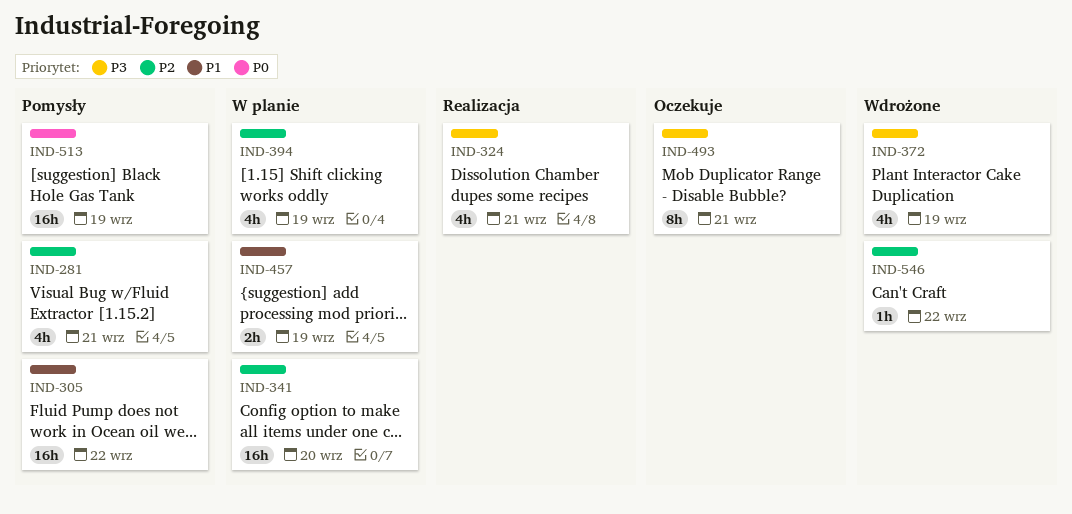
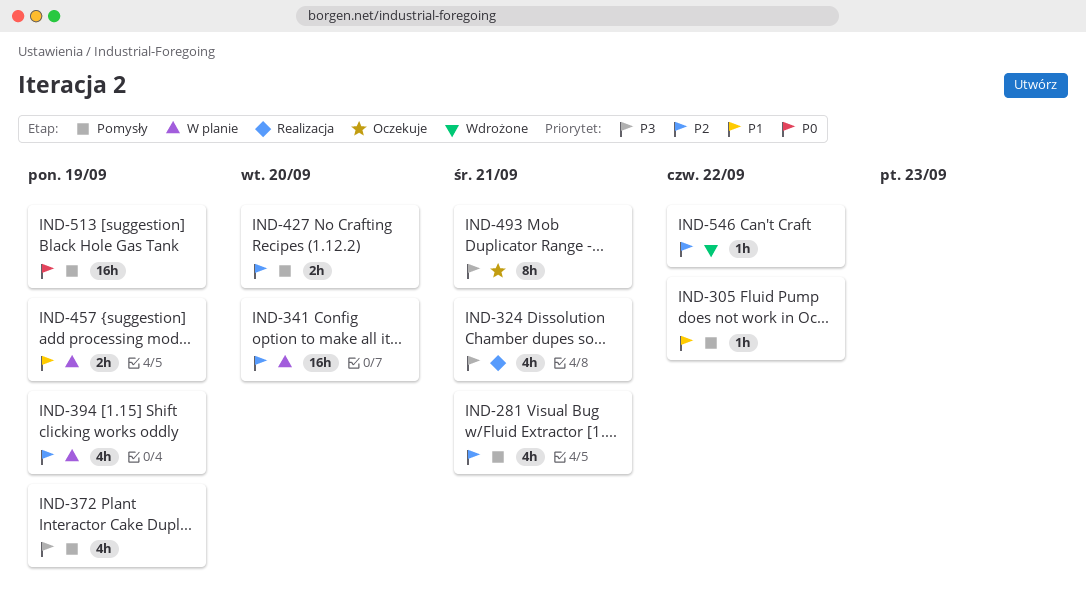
IND-305, estimate: 16h -> 1h
IND-372, status: Wdrożone -> Pomysły
IND-427: none -> present

